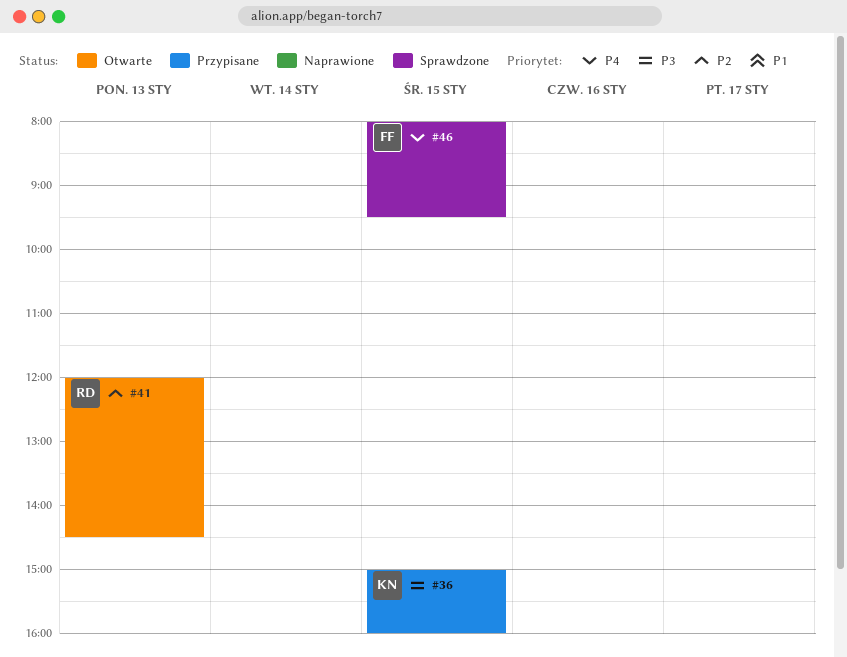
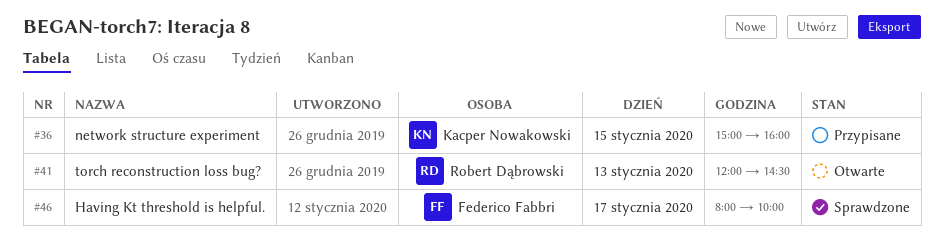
#46, day: Jan 15 -> Jan 17
#46, ends: 09:30 -> 10:00

